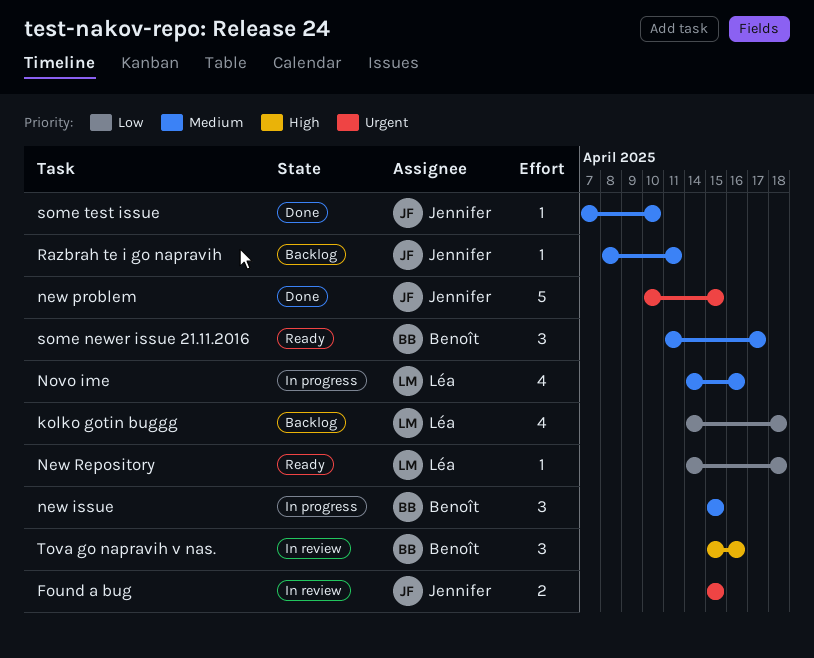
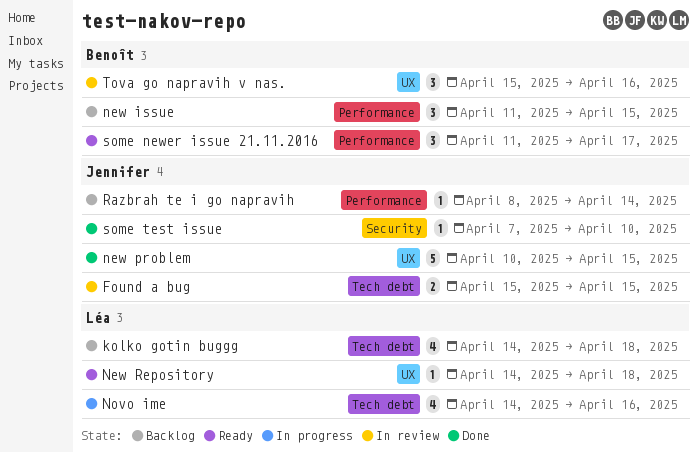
new issue, status: In progress -> Backlog
new issue, start: Apr 15 -> Apr 11
Razbrah te i go napravih, due: Apr 11 -> Apr 14

